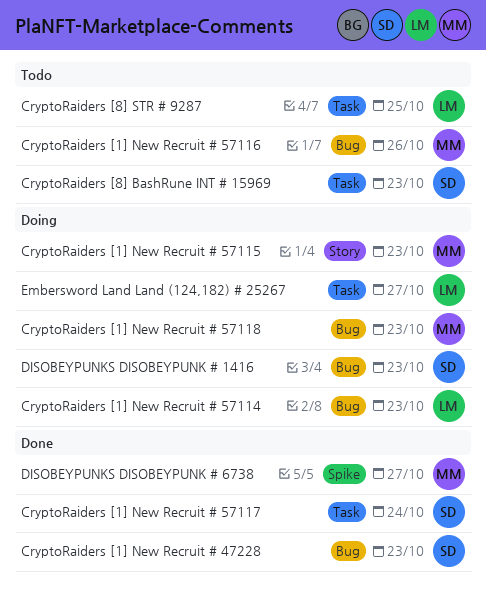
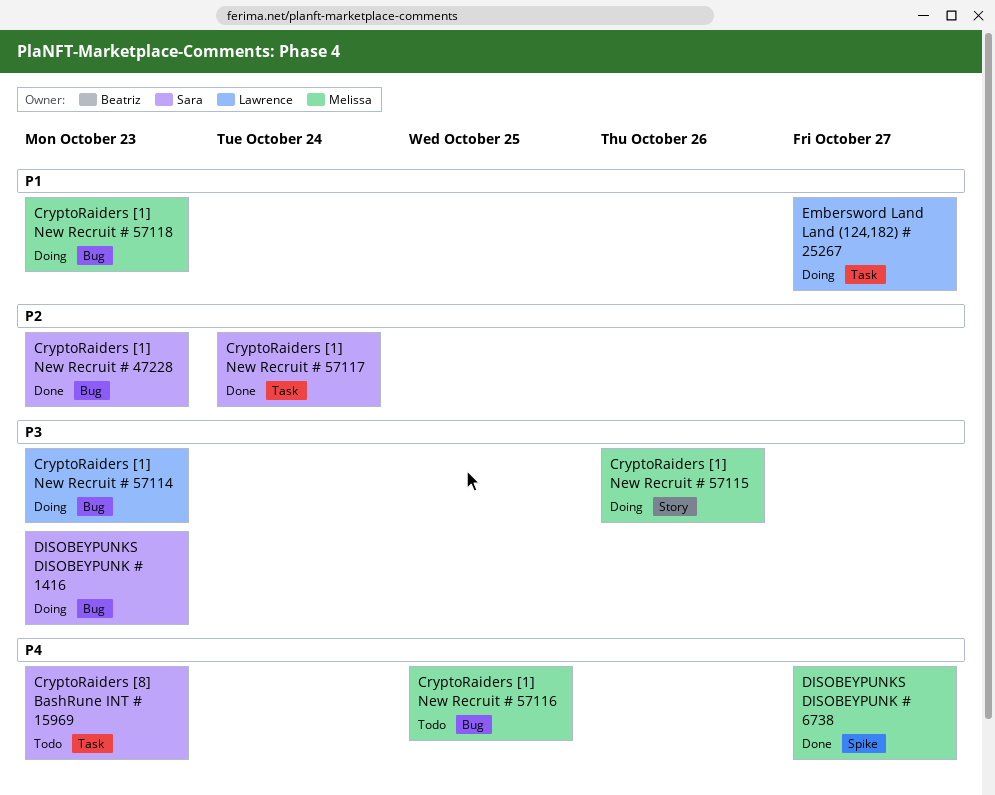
CryptoRaiders [1] New Recruit # 57115, due: Oct 23 -> Oct 26
CryptoRaiders [1] New Recruit # 57116, due: Oct 26 -> Oct 25
CryptoRaiders [8] STR # 9287: present -> none

